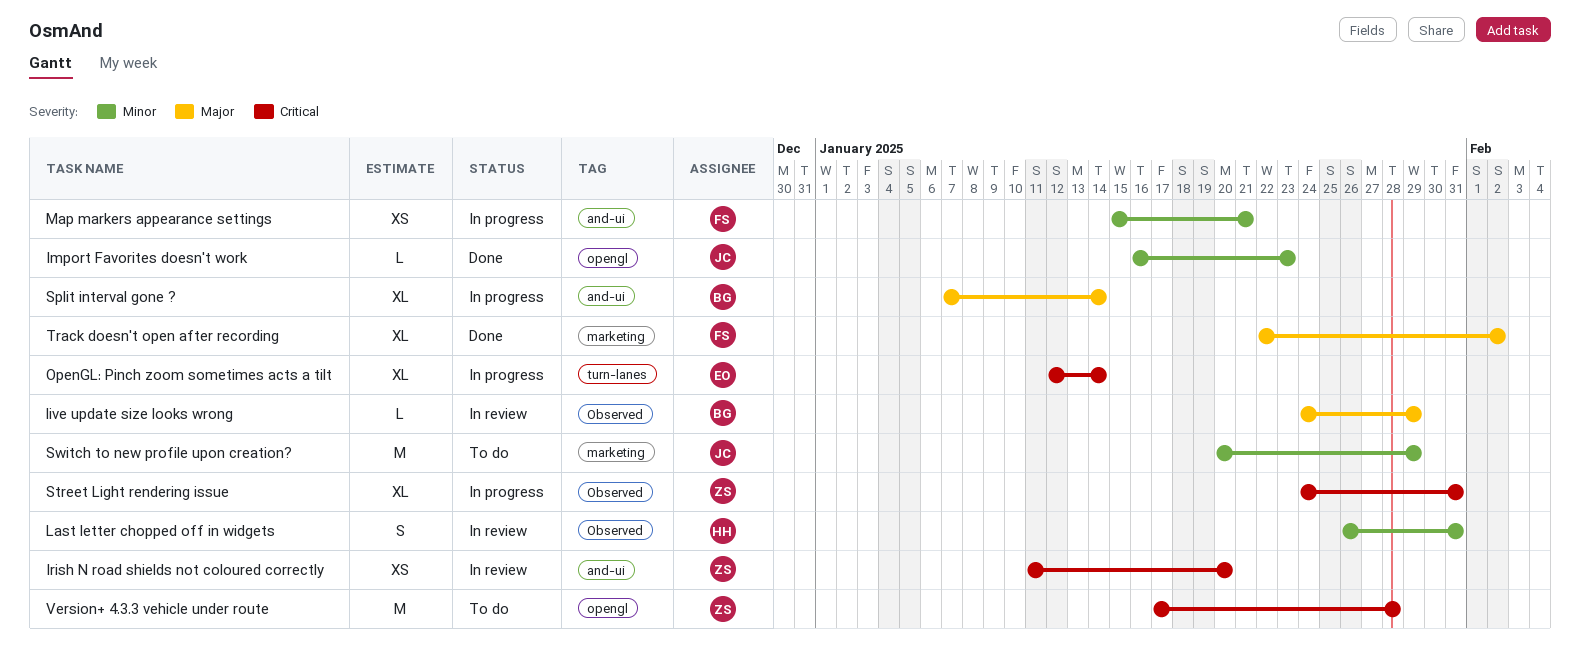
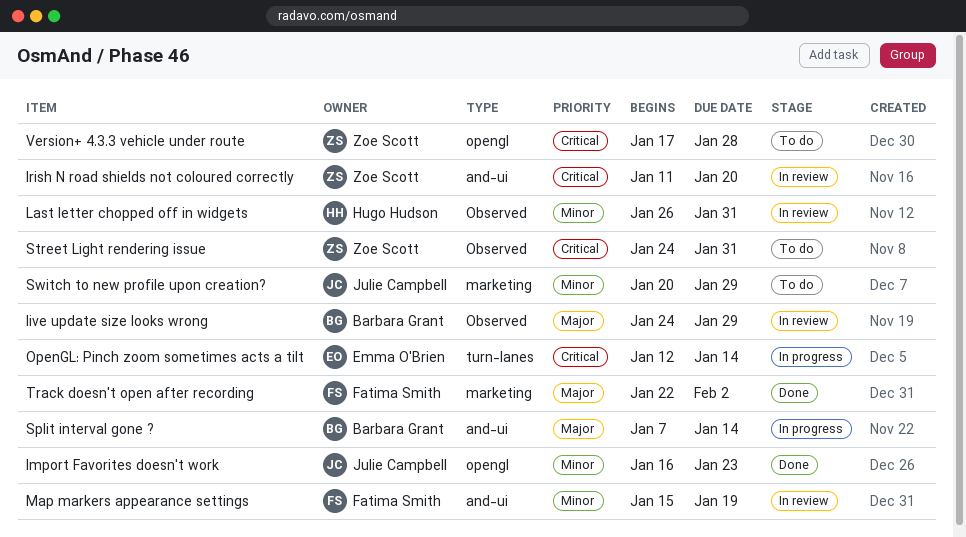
Map markers appearance settings, status: In progress -> In review
Map markers appearance settings, due: Jan 21 -> Jan 19
Street Light rendering issue, status: In progress -> To do

